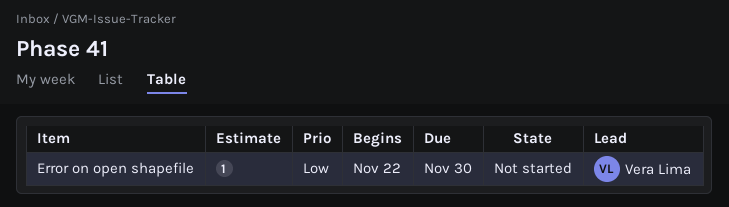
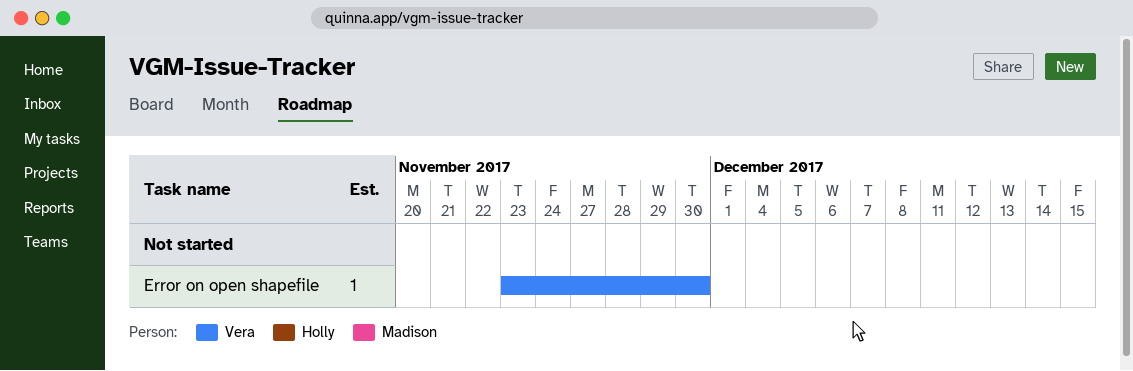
Error on open shapefile, start: Nov 22 -> Nov 23

